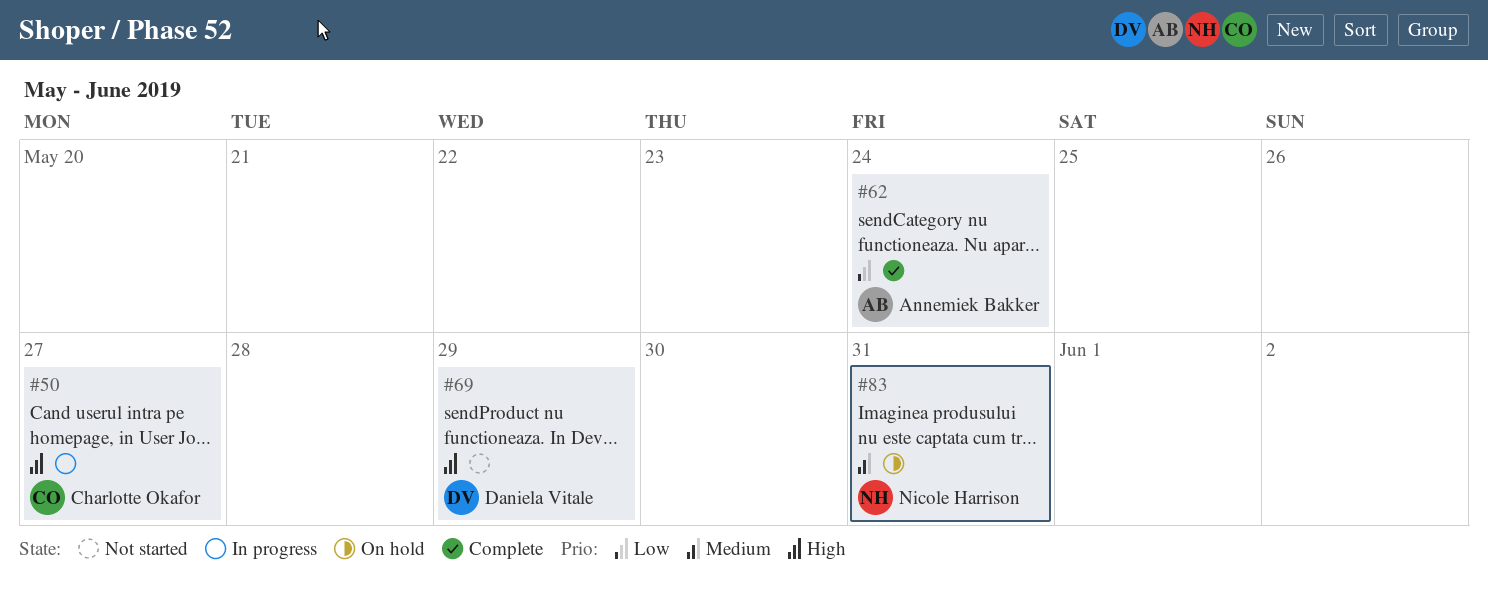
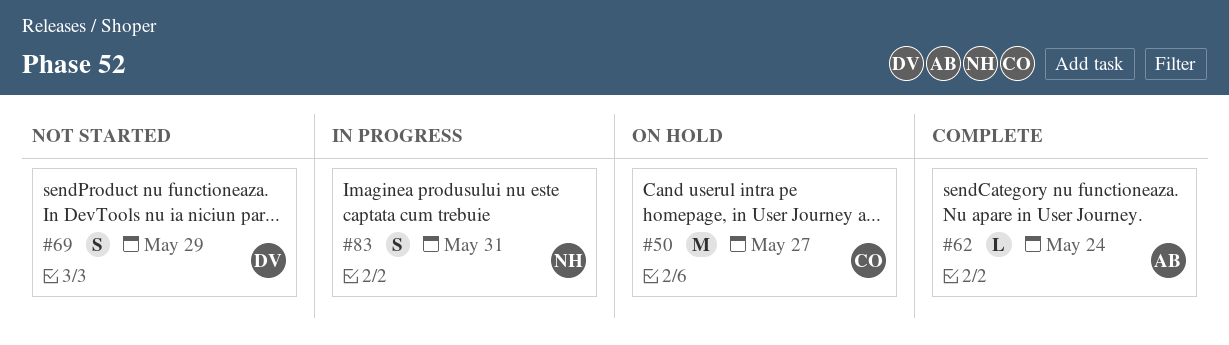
#50, status: In progress -> On hold
#83, status: On hold -> In progress

